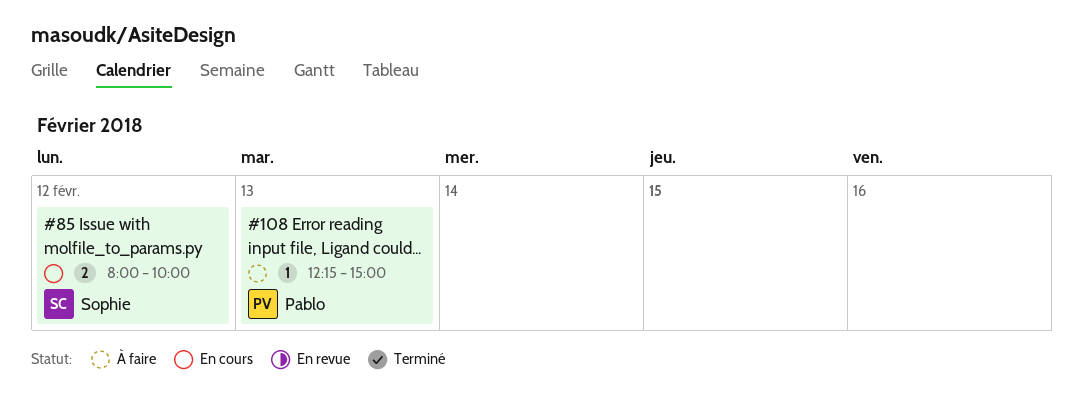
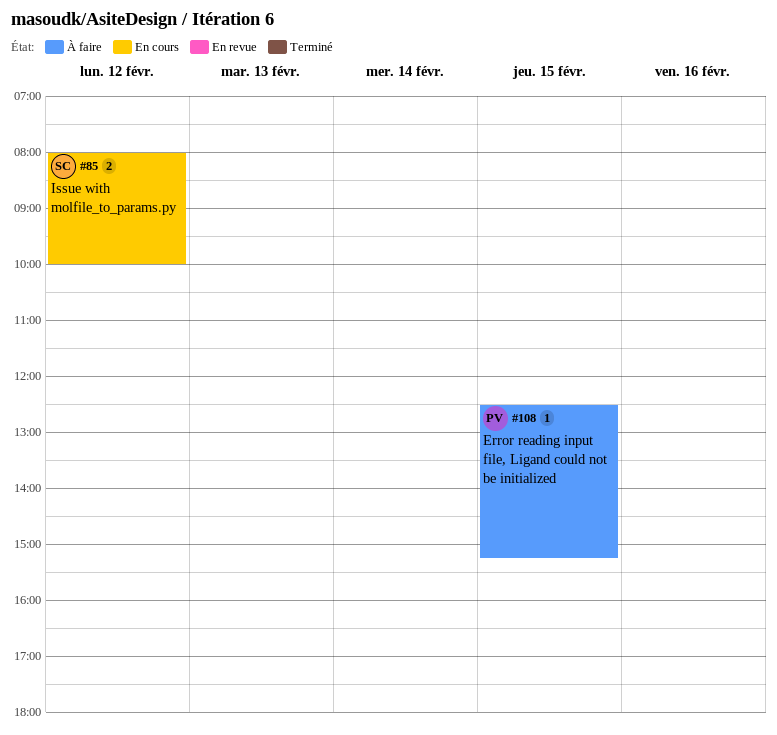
#108, day: Feb 13 -> Feb 15
#108, begins: 12:15 -> 12:30
#108, ends: 15:00 -> 15:15

